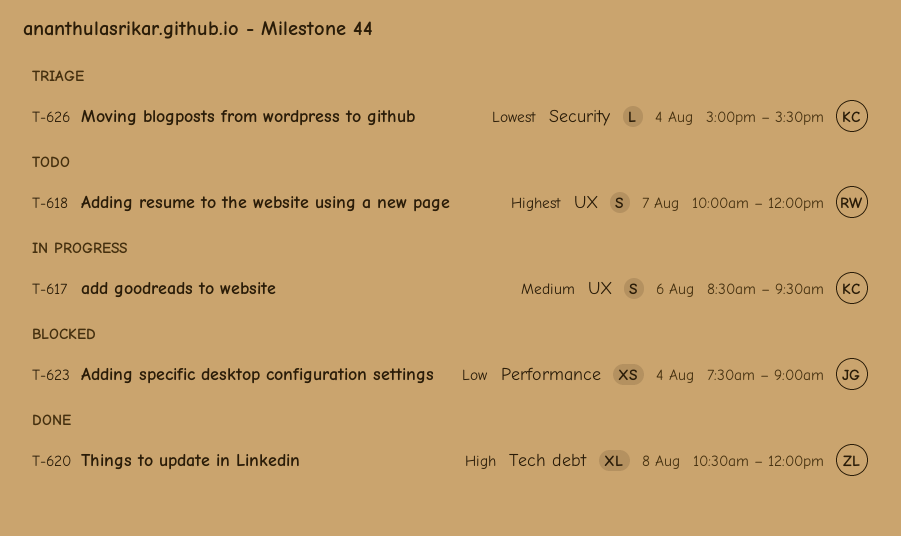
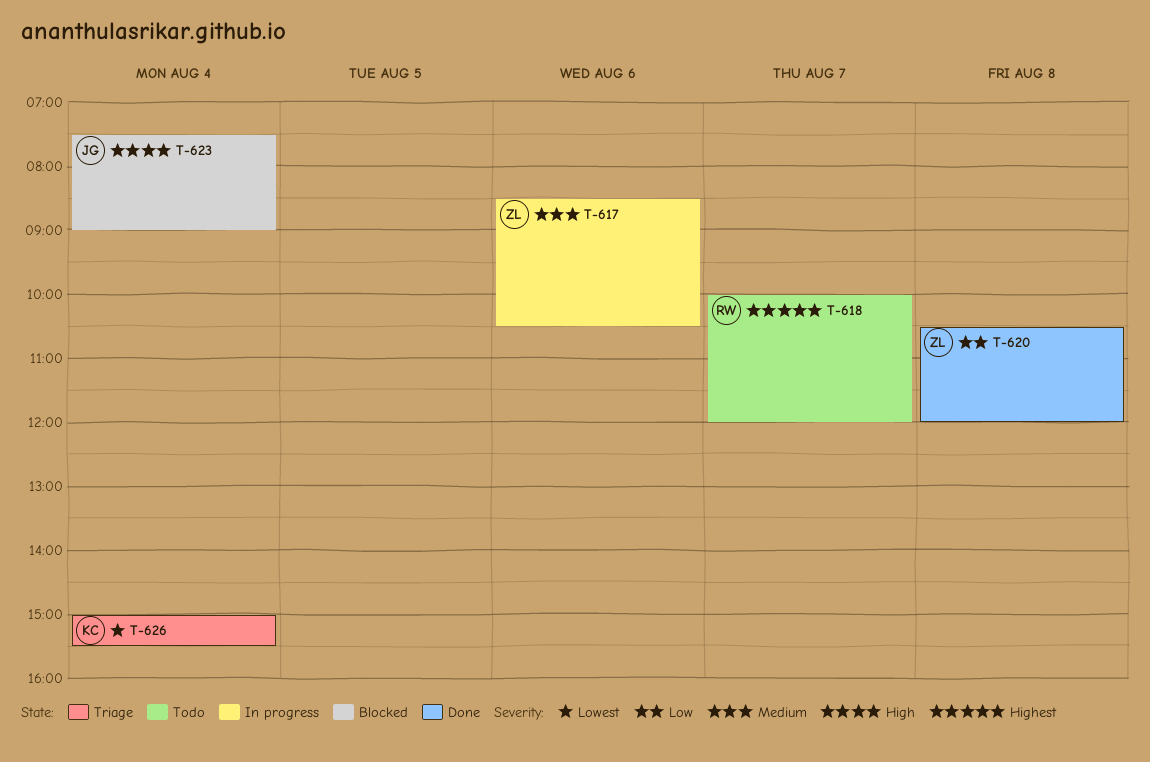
T-617, owner: KC -> ZL
T-617, ends: 09:30 -> 10:30
T-620, priority: High -> Low
T-623, priority: Low -> High

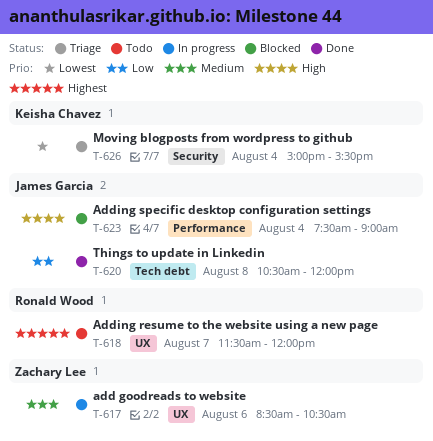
T-618, begins: 10:00 -> 11:30
T-620, owner: Zachary Lee -> James Garcia

